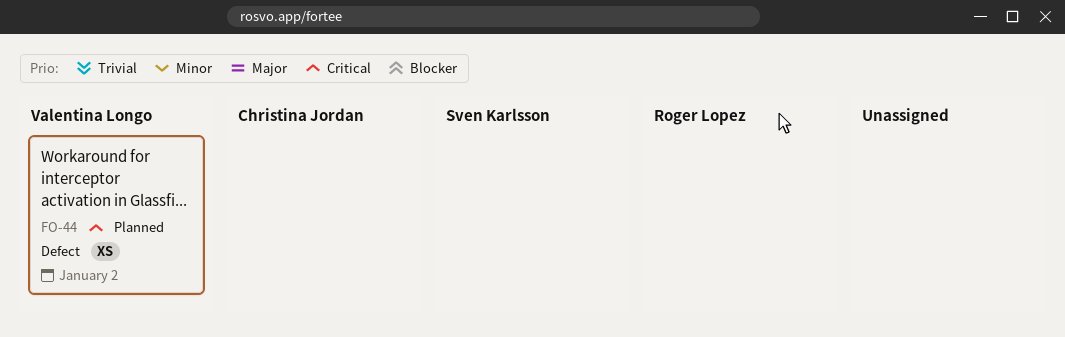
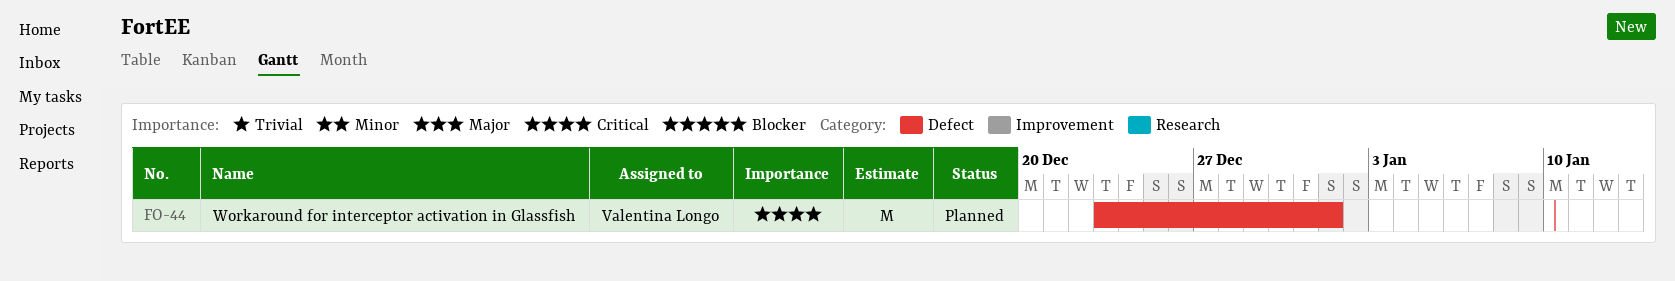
FO-44, estimate: XS -> M
FO-44, due: Jan 2 -> Jan 1

